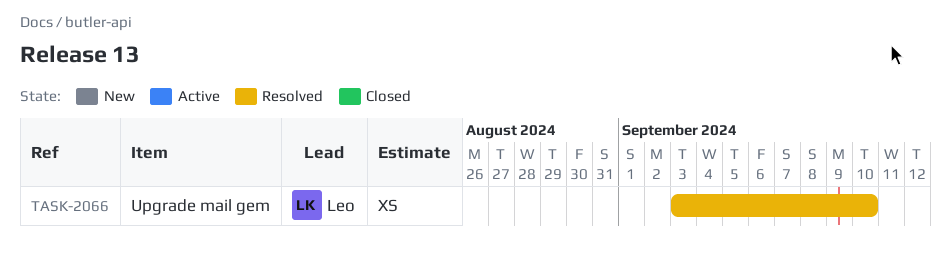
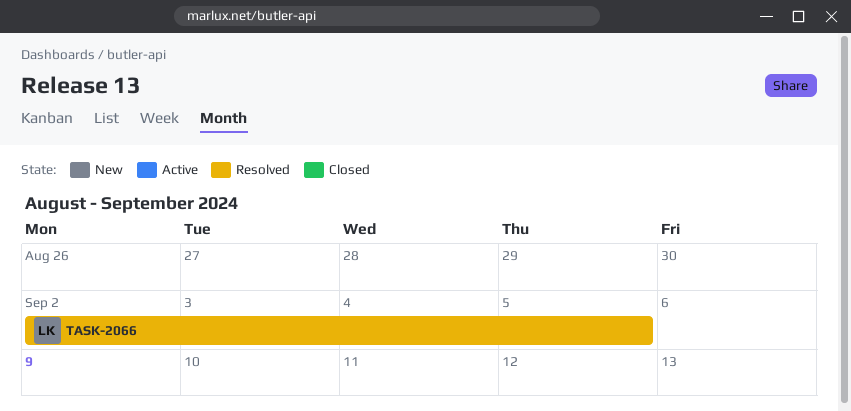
TASK-2066, start: Sep 3 -> Sep 2
TASK-2066, due: Sep 10 -> Sep 5

